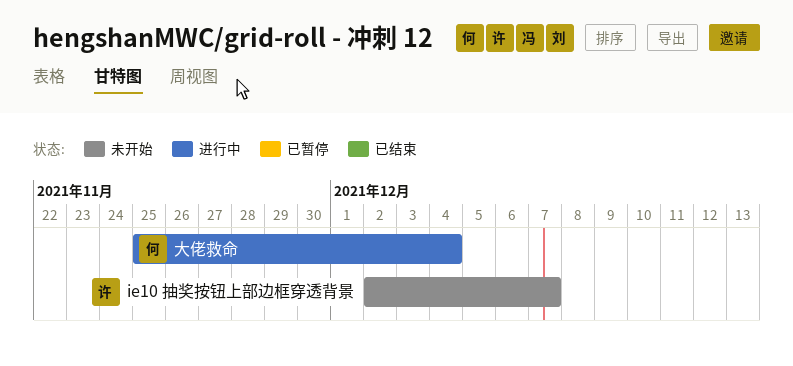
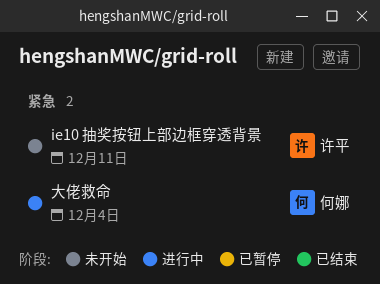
ie10 抽奖按钮上部边框穿透背景, due: Dec 7 -> Dec 11

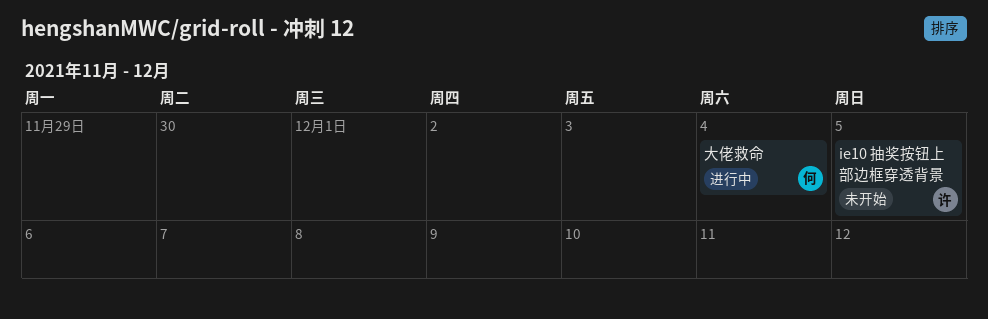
ie10 抽奖按钮上部边框穿透背景, due: Dec 11 -> Dec 5

